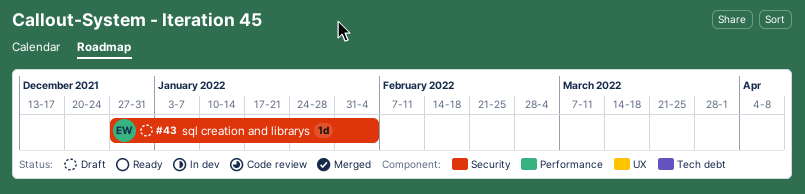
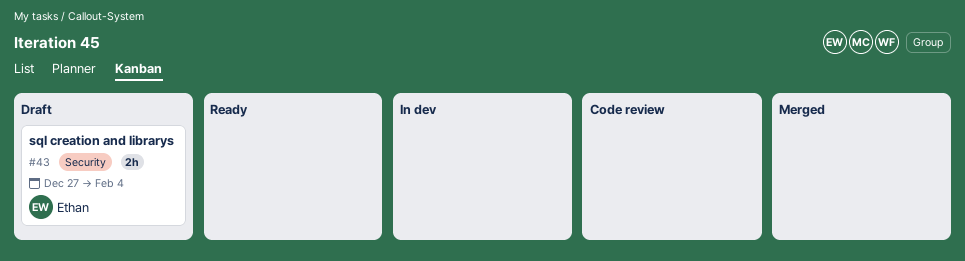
#43, estimate: 1d -> 2h

